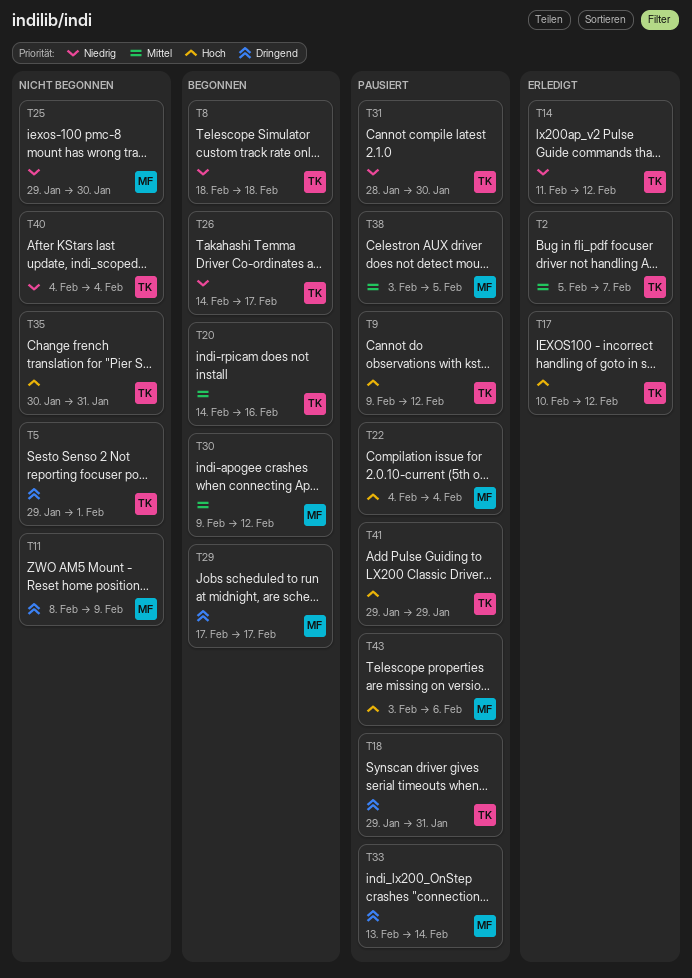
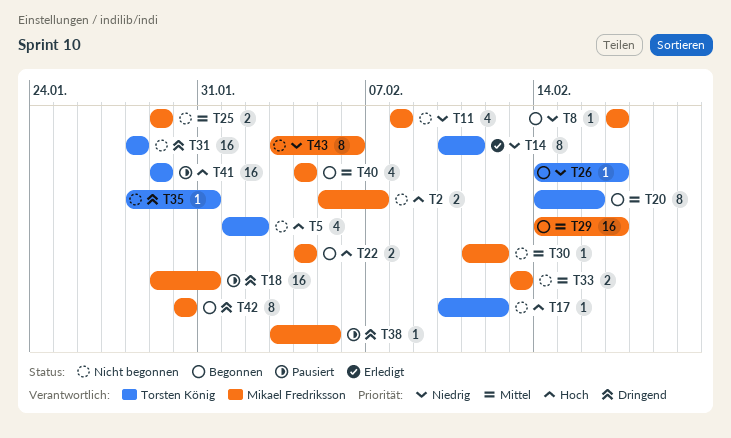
T2, status: Erledigt -> Nicht begonnen
T2, owner: Torsten König -> Mikael Fredriksson
T2, priority: Mittel -> Hoch
T5, priority: Dringend -> Hoch
T5, start: Jan 29 -> Feb 1
T5, due: Feb 1 -> Feb 2
T8, owner: Torsten König -> Mikael Fredriksson
T8, start: Feb 18 -> Feb 17
T8, due: Feb 18 -> Feb 17
T9: present -> none
T11, priority: Dringend -> Niedrig
T11, due: Feb 9 -> Feb 8
T14, start: Feb 11 -> Feb 10
T14, due: Feb 12 -> Feb 11
T17, status: Erledigt -> Nicht begonnen
T18, owner: Torsten König -> Mikael Fredriksson
T22, status: Pausiert -> Begonnen
T25, priority: Niedrig -> Mittel
T25, due: Jan 30 -> Jan 29
T29, priority: Dringend -> Mittel
T29, start: Feb 17 -> Feb 14
T30, status: Begonnen -> Nicht begonnen
T30, start: Feb 9 -> Feb 11
T31, status: Pausiert -> Nicht begonnen
T31, priority: Niedrig -> Dringend
T31, due: Jan 30 -> Jan 28
T33, status: Pausiert -> Nicht begonnen
T33, priority: Dringend -> Mittel
T33, due: Feb 14 -> Feb 13
T35, priority: Hoch -> Dringend
T35, start: Jan 30 -> Jan 28
T38, priority: Mittel -> Dringend
T40, status: Nicht begonnen -> Begonnen
T40, owner: Torsten König -> Mikael Fredriksson
T40, priority: Niedrig -> Mittel
T42: none -> present
T43, status: Pausiert -> Nicht begonnen
T43, priority: Hoch -> Niedrig

